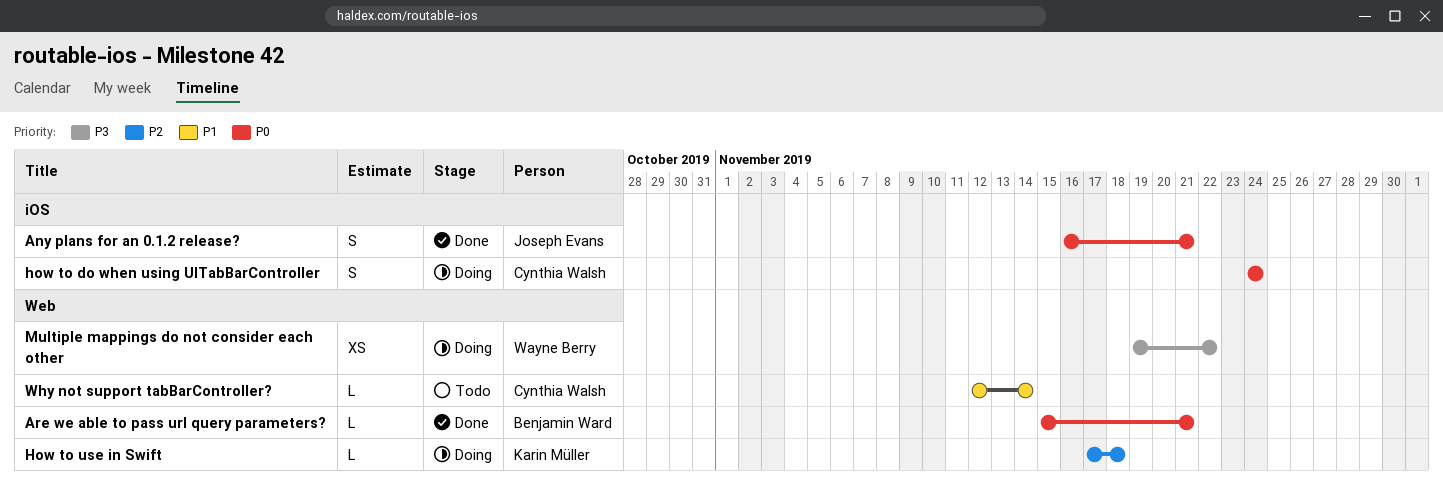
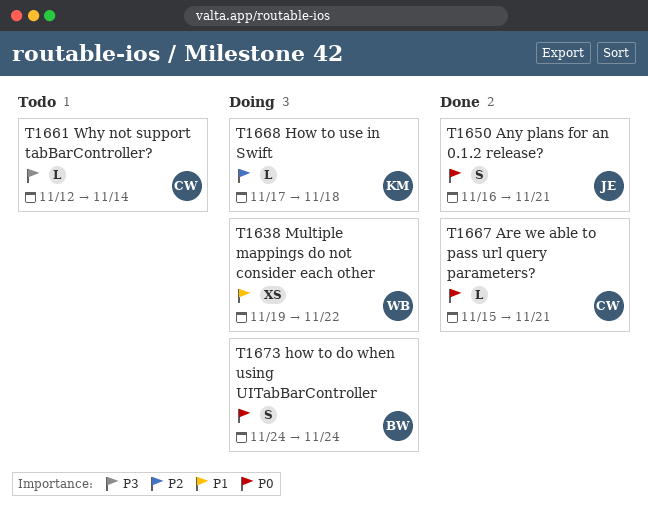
Are we able to pass url query parameters?, owner: Benjamin Ward -> Cynthia Walsh
how to do when using UITabBarController, owner: Cynthia Walsh -> Benjamin Ward
Multiple mappings do not consider each other, priority: P3 -> P1
Why not support tabBarController?, priority: P1 -> P3

